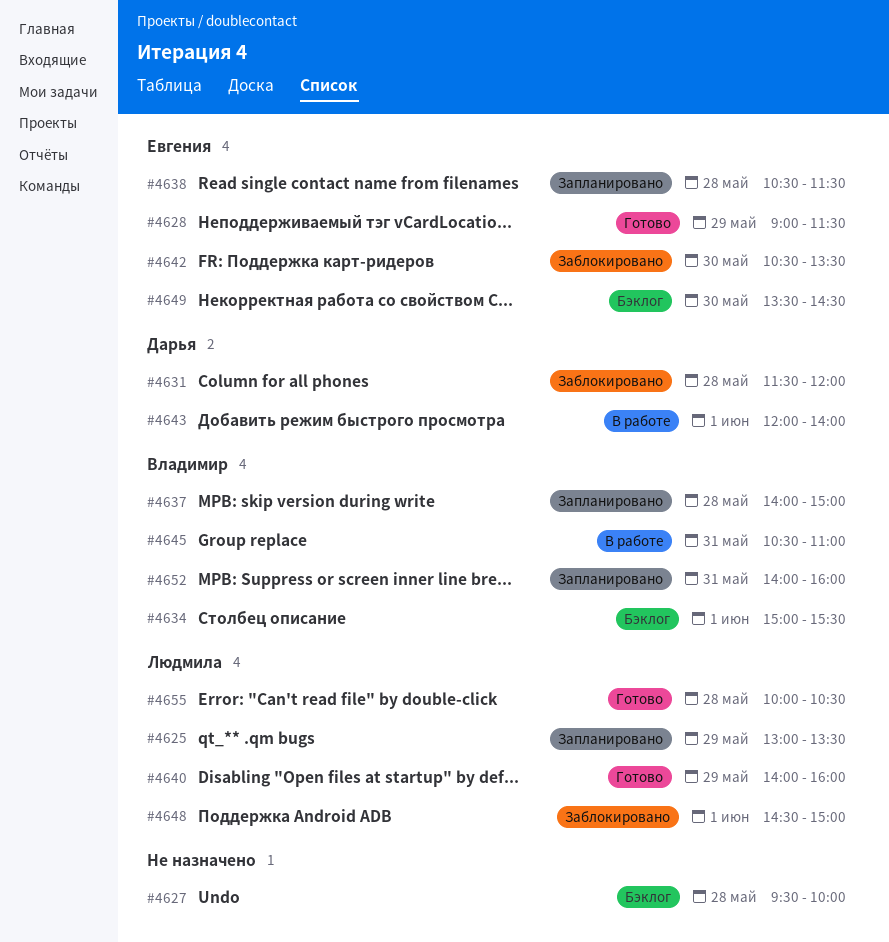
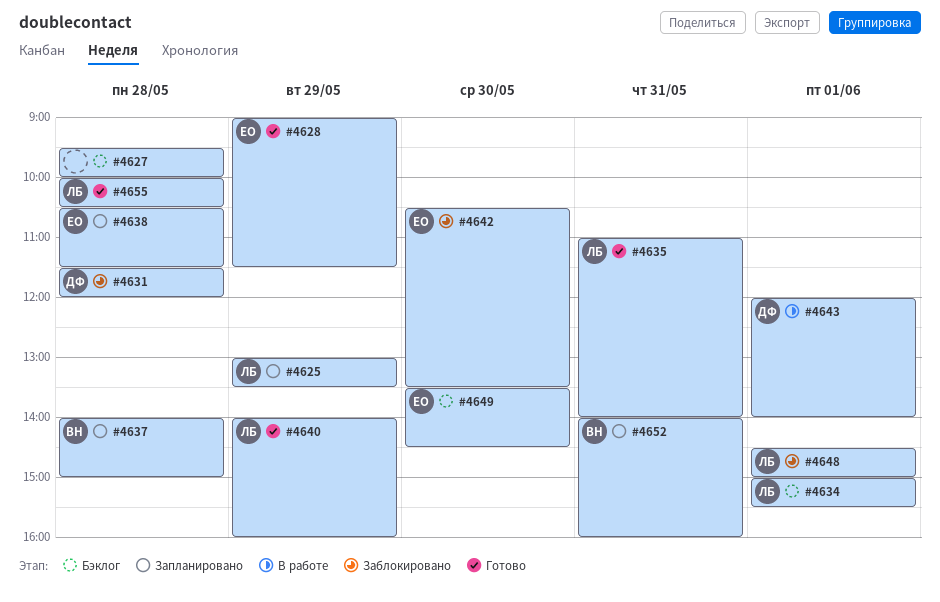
#4634, owner: Владимир -> Людмила
#4635: none -> present
#4645: present -> none

